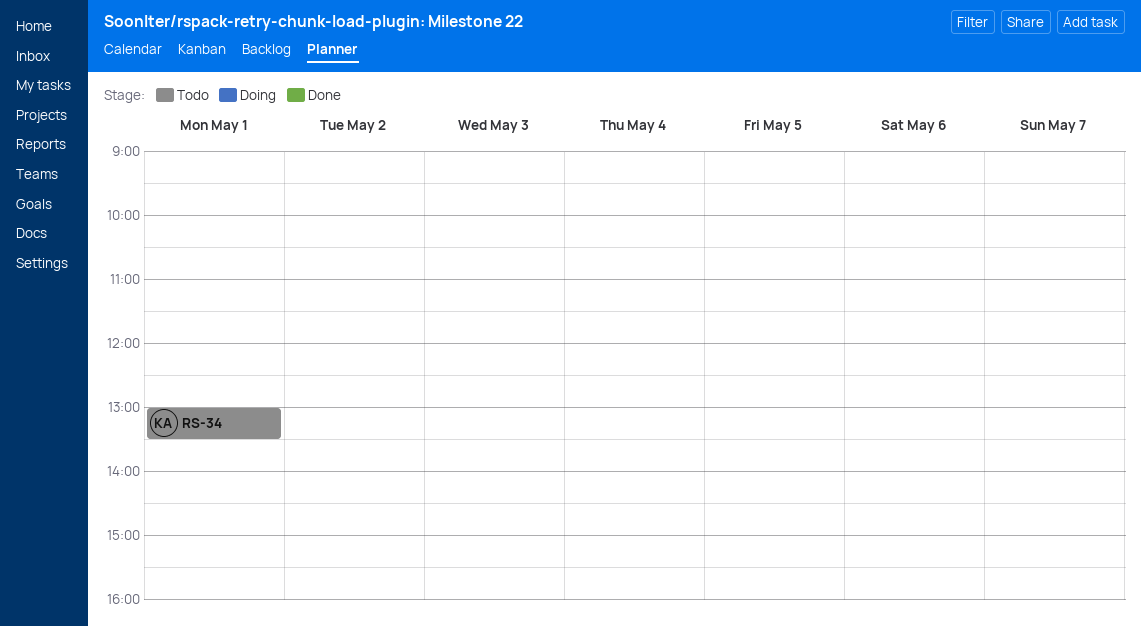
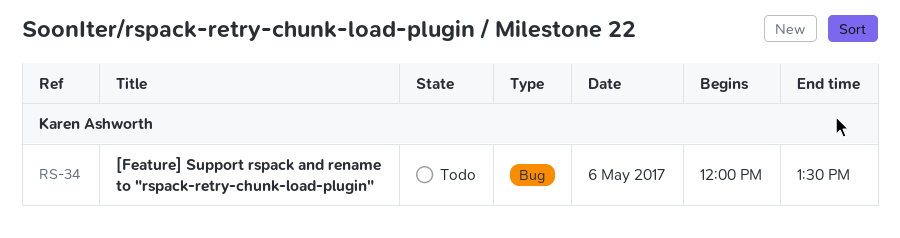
RS-34, day: May 1 -> May 6
RS-34, begins: 13:00 -> 12:00

